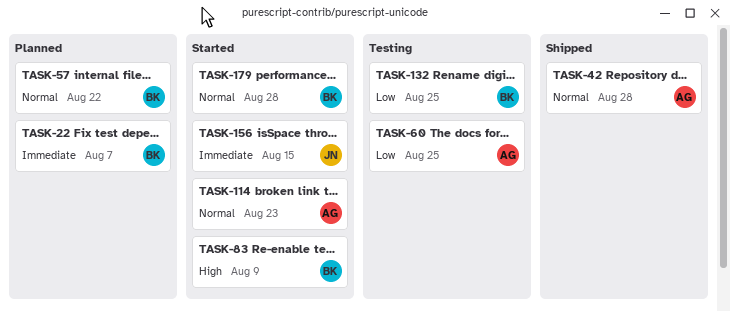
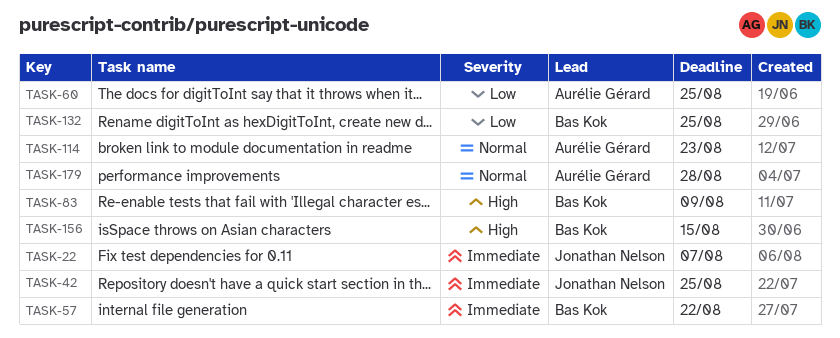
TASK-22, owner: Bas Kok -> Jonathan Nelson
TASK-42, owner: Aurélie Gérard -> Jonathan Nelson
TASK-42, priority: Normal -> Immediate
TASK-42, due: Aug 28 -> Aug 25
TASK-57, priority: Normal -> Immediate
TASK-156, owner: Jonathan Nelson -> Bas Kok
TASK-156, priority: Immediate -> High
TASK-179, owner: Bas Kok -> Aurélie Gérard

